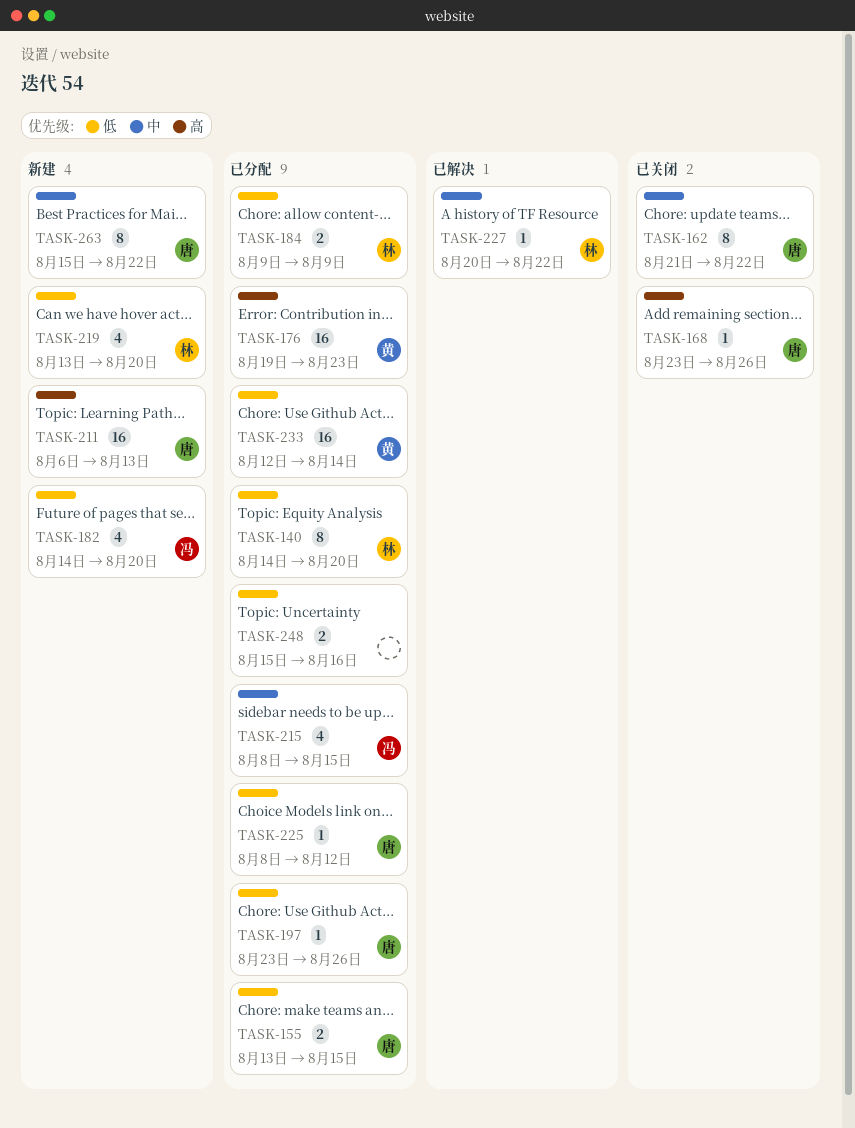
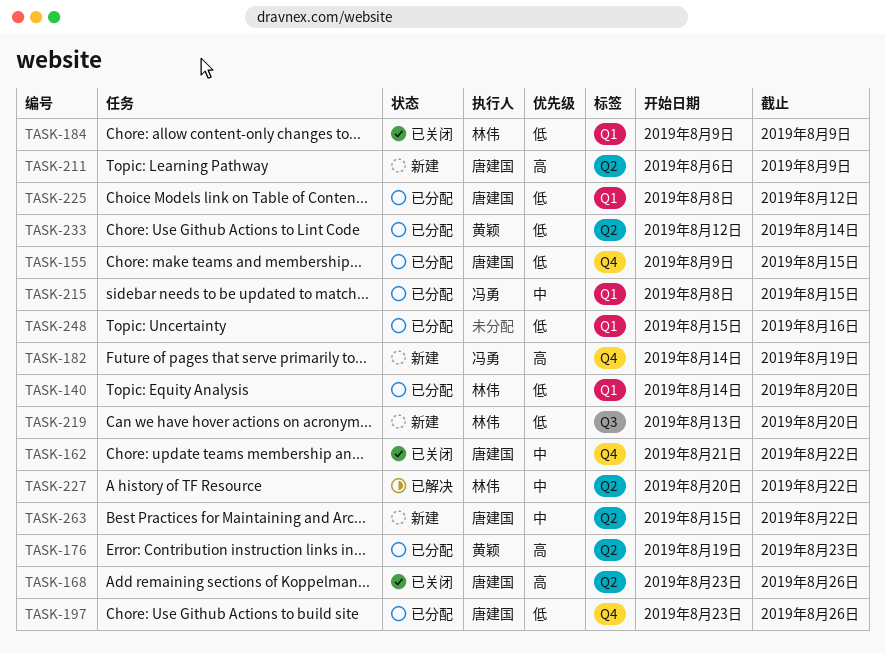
TASK-155, start: Aug 13 -> Aug 9
TASK-182, priority: 低 -> 高
TASK-182, due: Aug 20 -> Aug 19
TASK-184, status: 已分配 -> 已关闭
TASK-211, due: Aug 13 -> Aug 9

